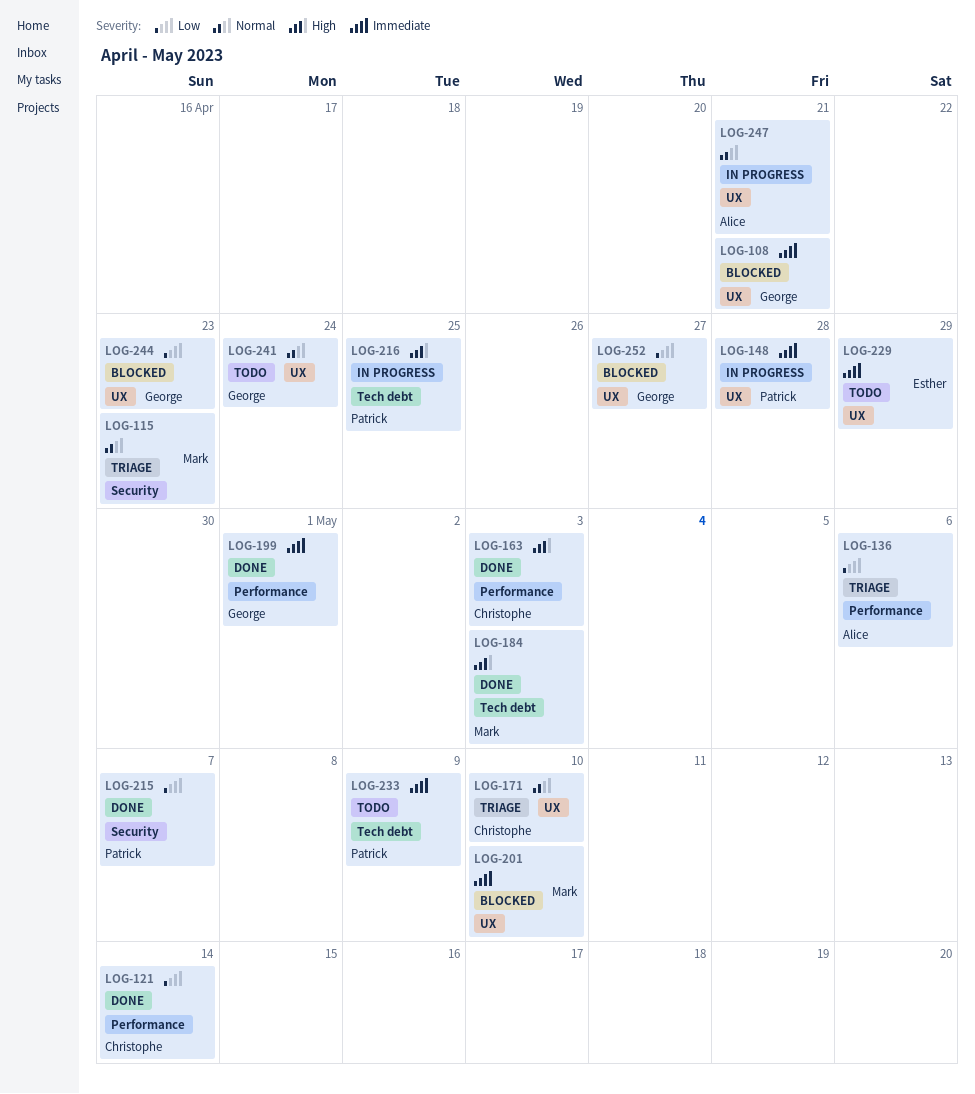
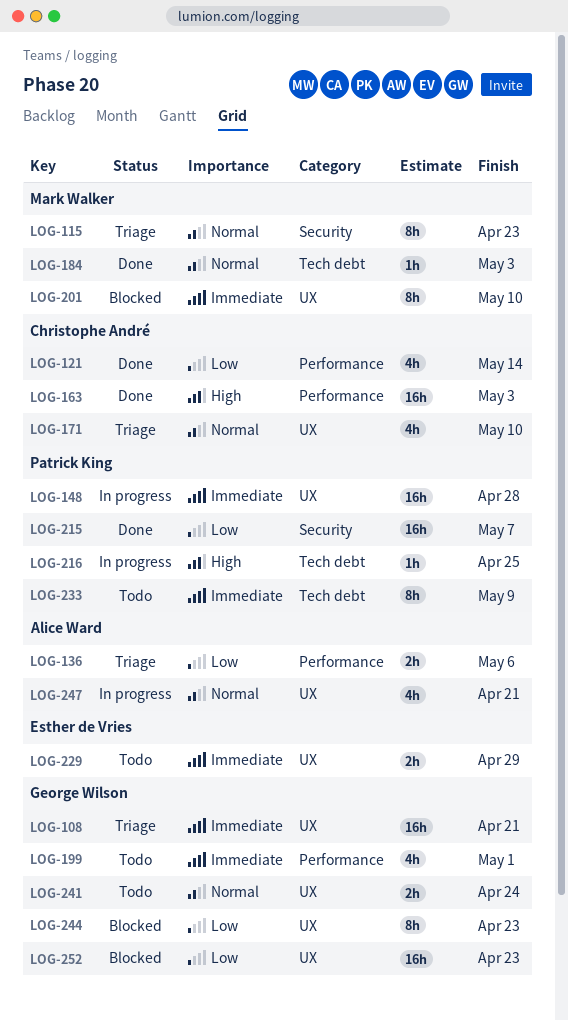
LOG-108, status: Blocked -> Triage
LOG-184, priority: High -> Normal
LOG-199, status: Done -> Todo
LOG-252, due: Apr 27 -> Apr 23

